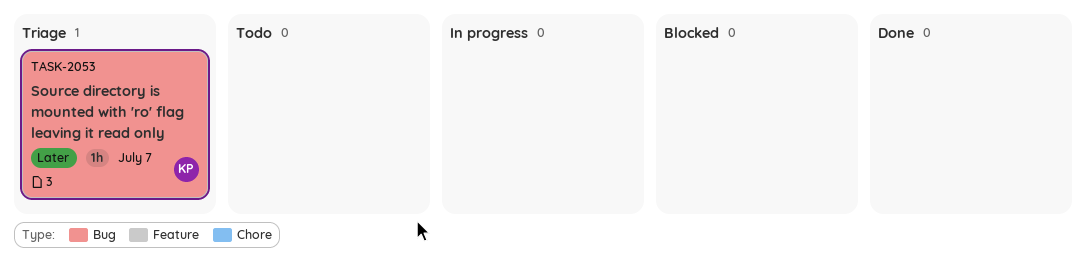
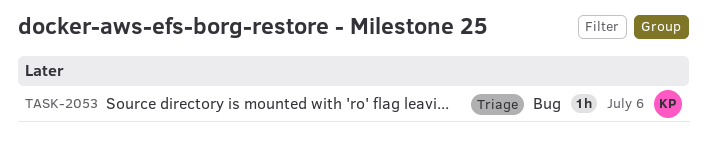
TASK-2053, due: Jul 7 -> Jul 6

